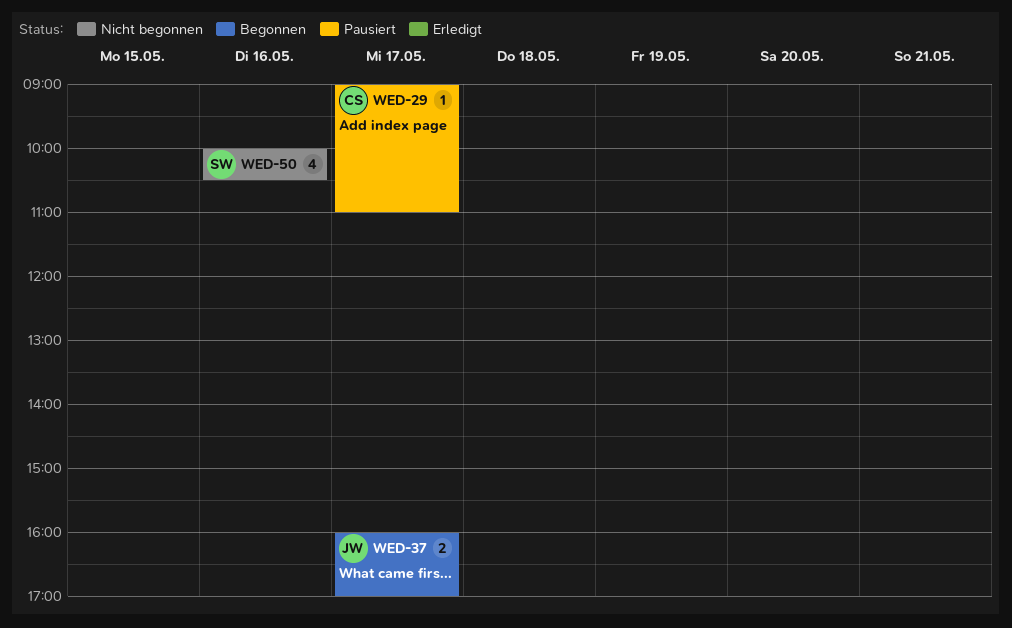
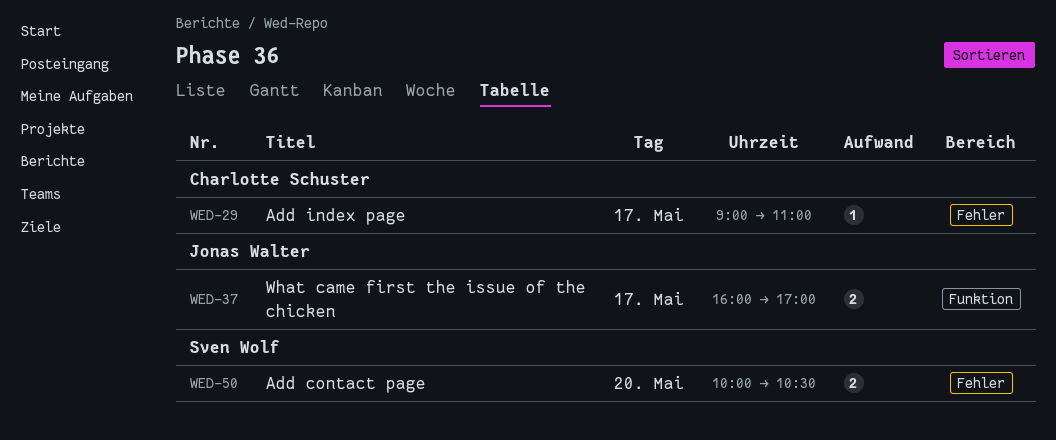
WED-50, estimate: 4 -> 2
WED-50, day: May 16 -> May 20

